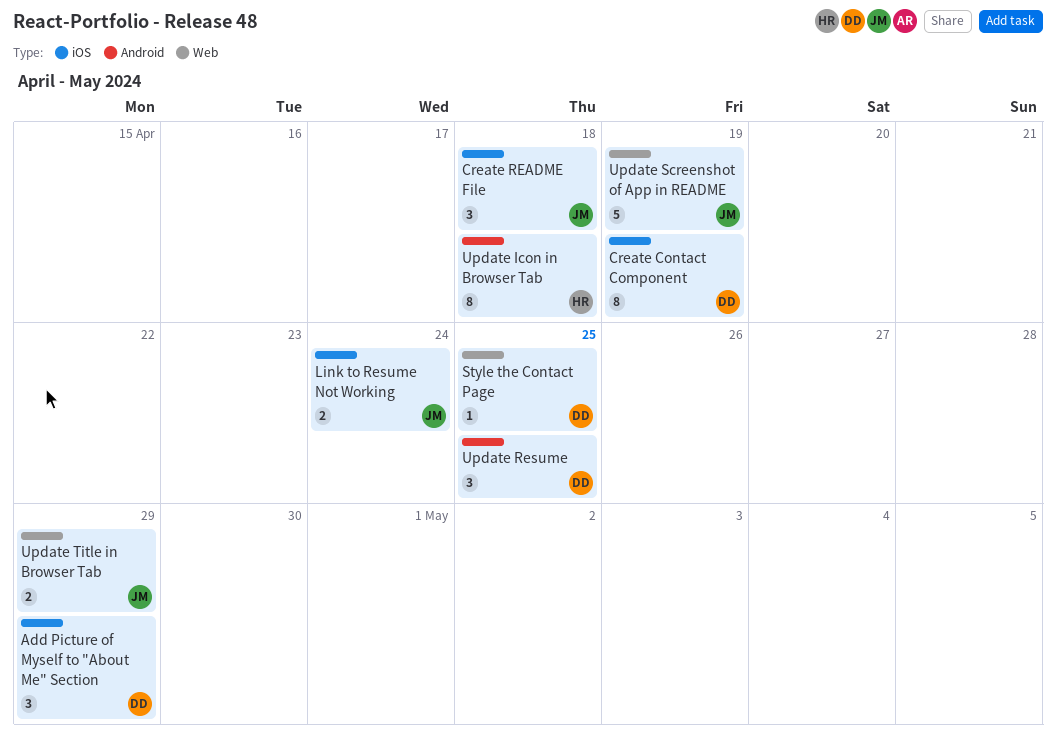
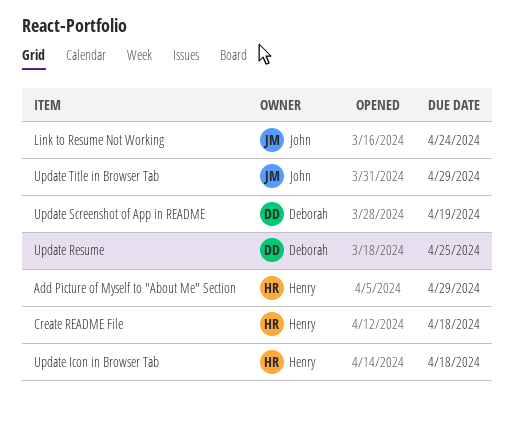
Add Picture of Myself to "About Me" Section, owner: Deborah -> Henry
Create Contact Component: present -> none
Create README File, owner: John -> Henry
Style the Contact Page: present -> none
Update Screenshot of App in README, owner: John -> Deborah

